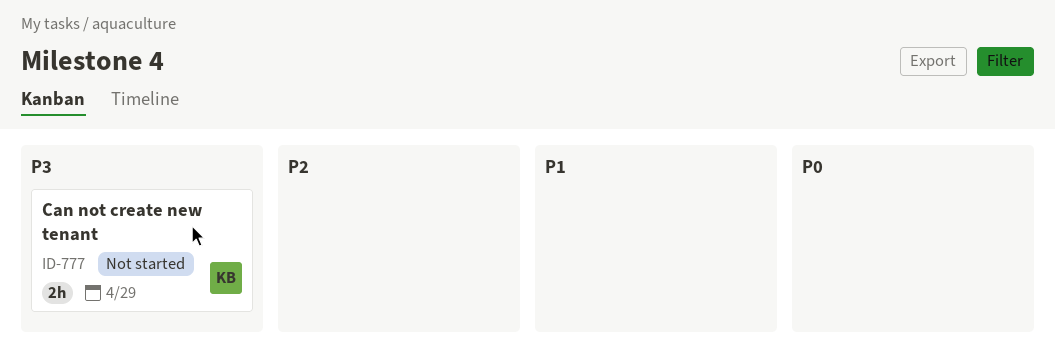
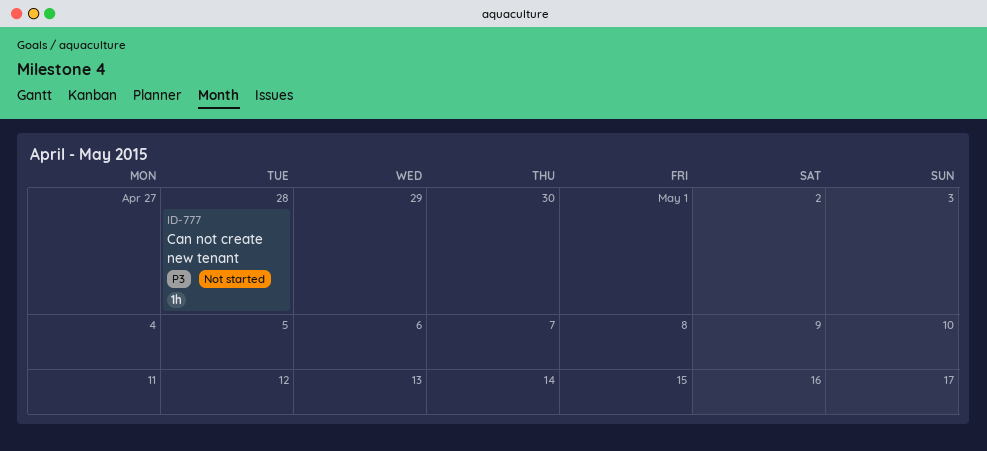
ID-777, estimate: 2h -> 1h
ID-777, due: Apr 29 -> Apr 28

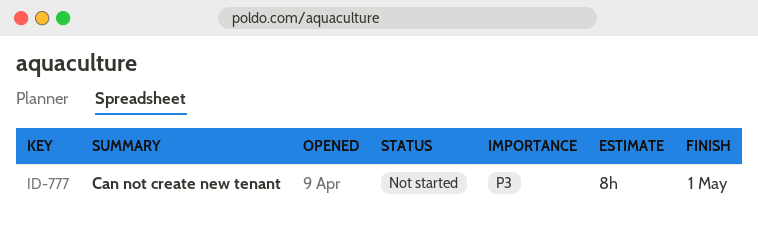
ID-777, estimate: 1h -> 8h
ID-777, due: Apr 28 -> May 1

